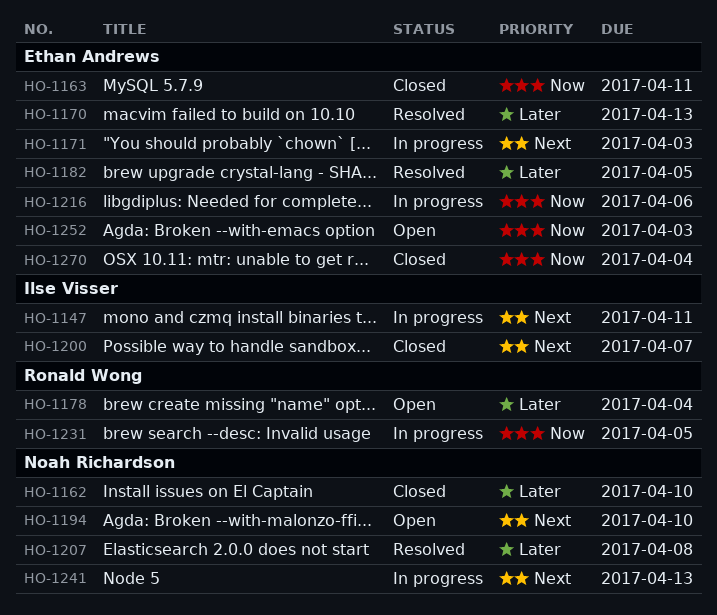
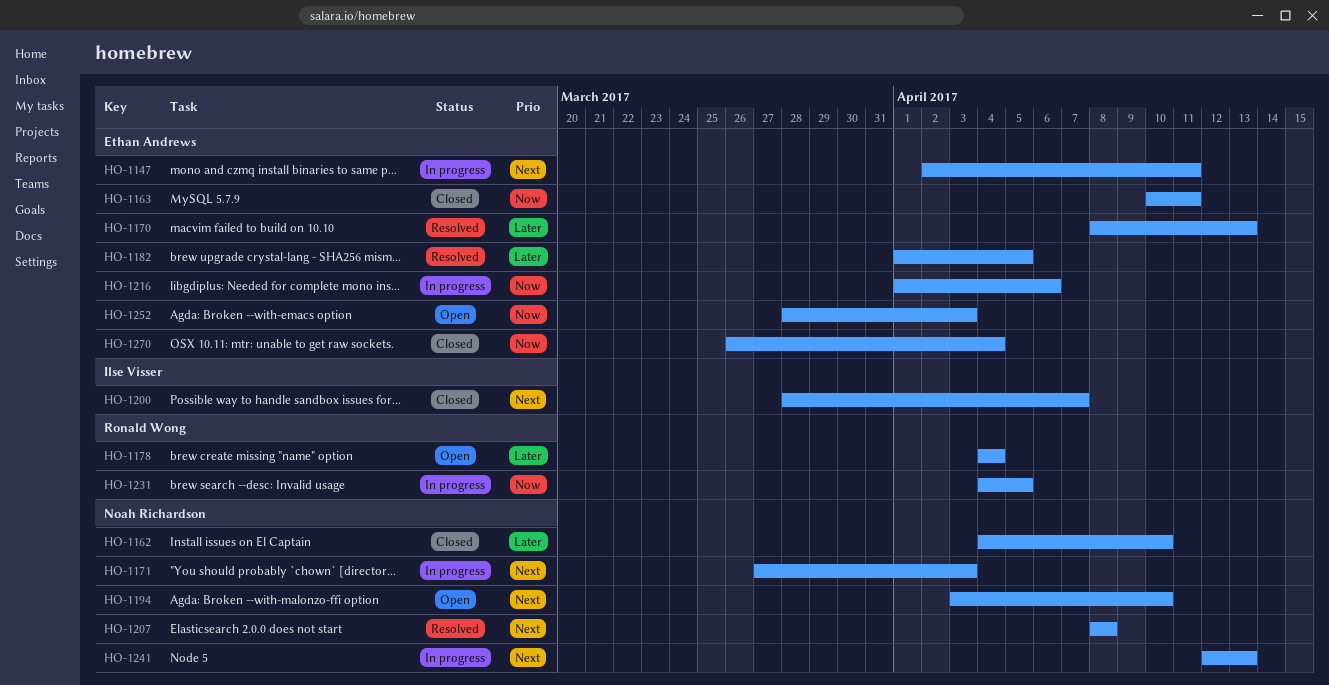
HO-1147, owner: Ilse Visser -> Ethan Andrews
HO-1171, owner: Ethan Andrews -> Noah Richardson
HO-1207, priority: Later -> Next

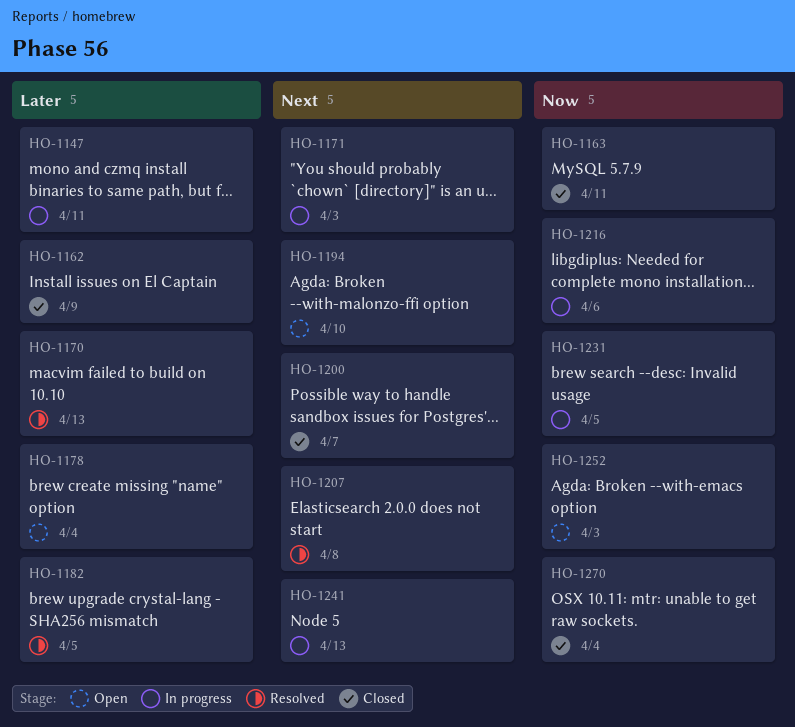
HO-1147, priority: Next -> Later
HO-1162, due: Apr 10 -> Apr 9

